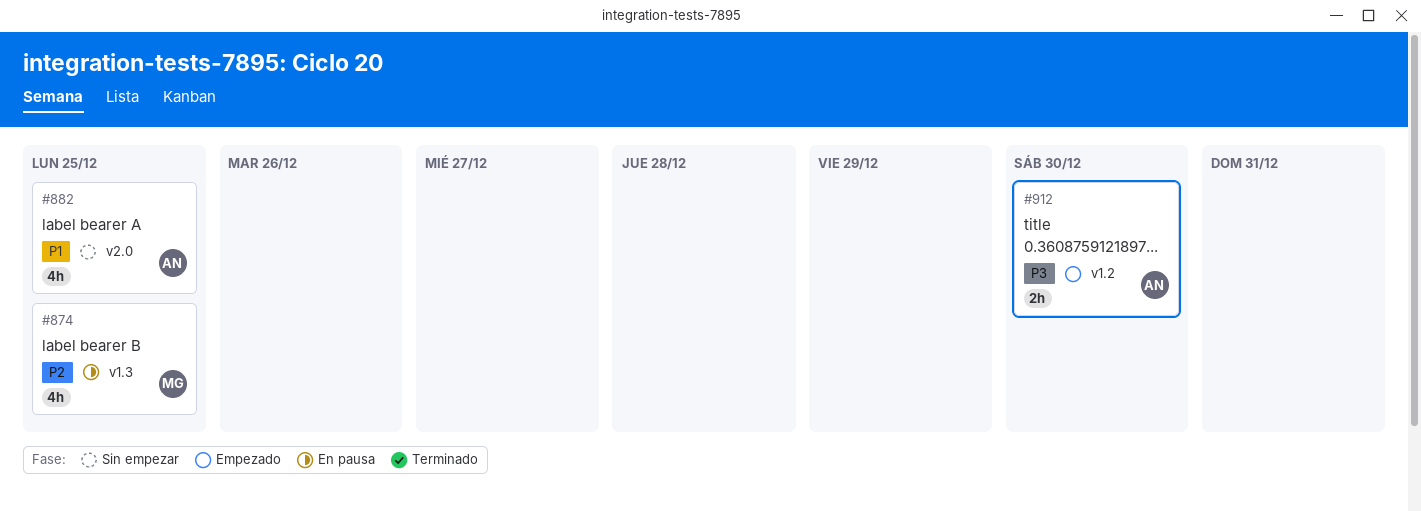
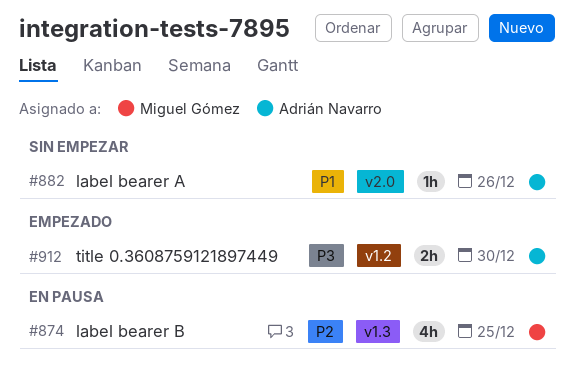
#882, estimate: 4h -> 1h
#882, due: Dec 25 -> Dec 26

